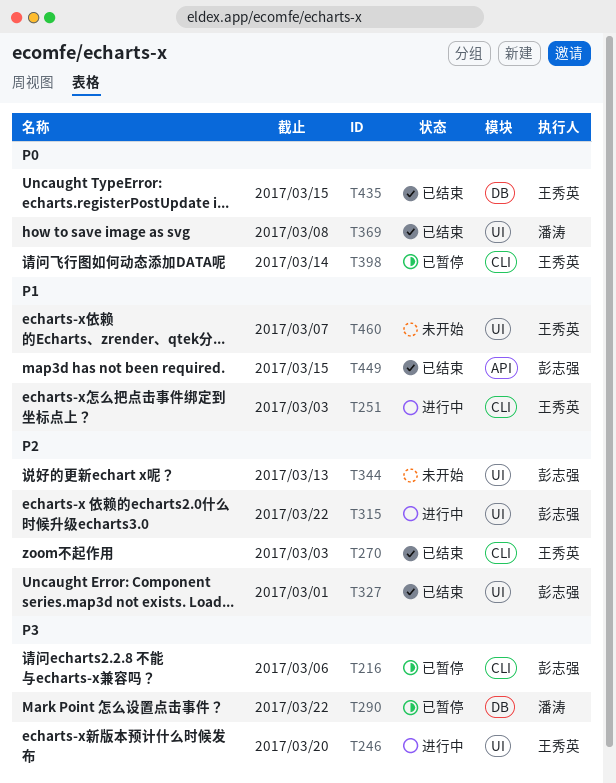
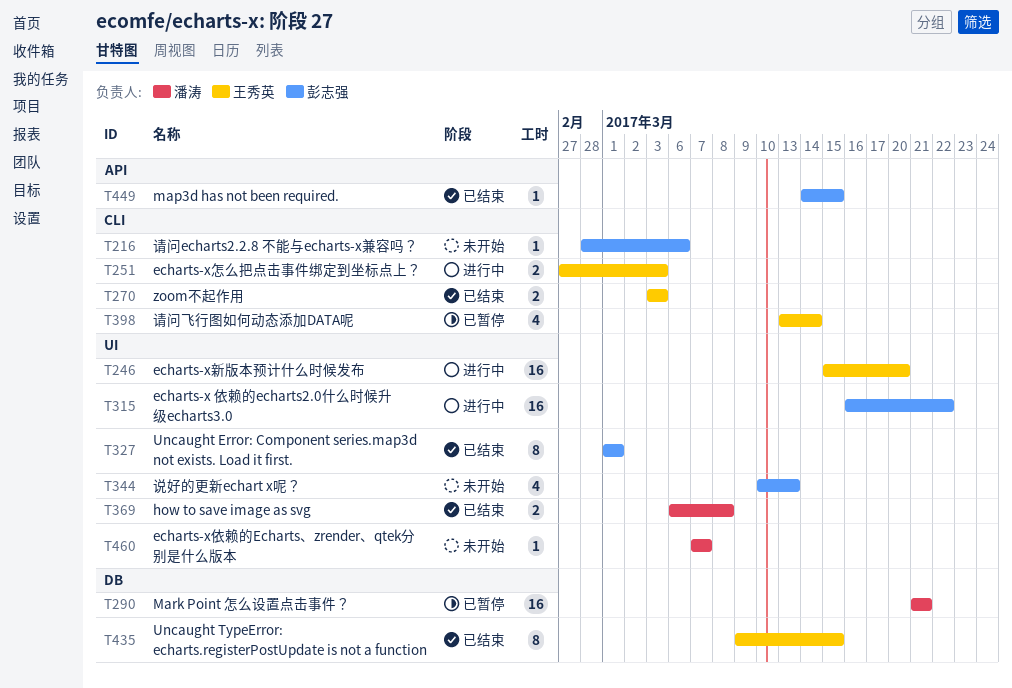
T216, status: 已暂停 -> 未开始
T290, due: Mar 22 -> Mar 21
T460, owner: 王秀英 -> 潘涛

